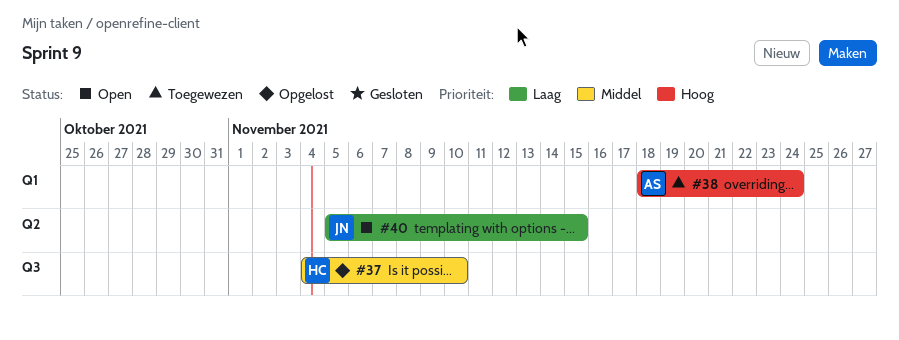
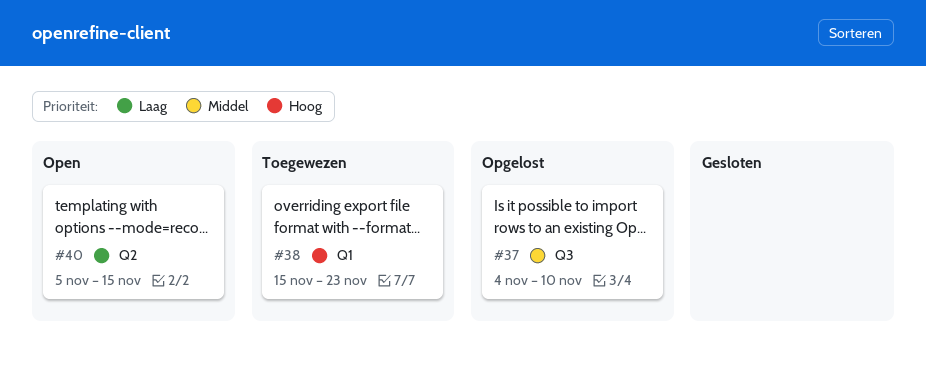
#38, start: Nov 18 -> Nov 15
#38, due: Nov 24 -> Nov 23

